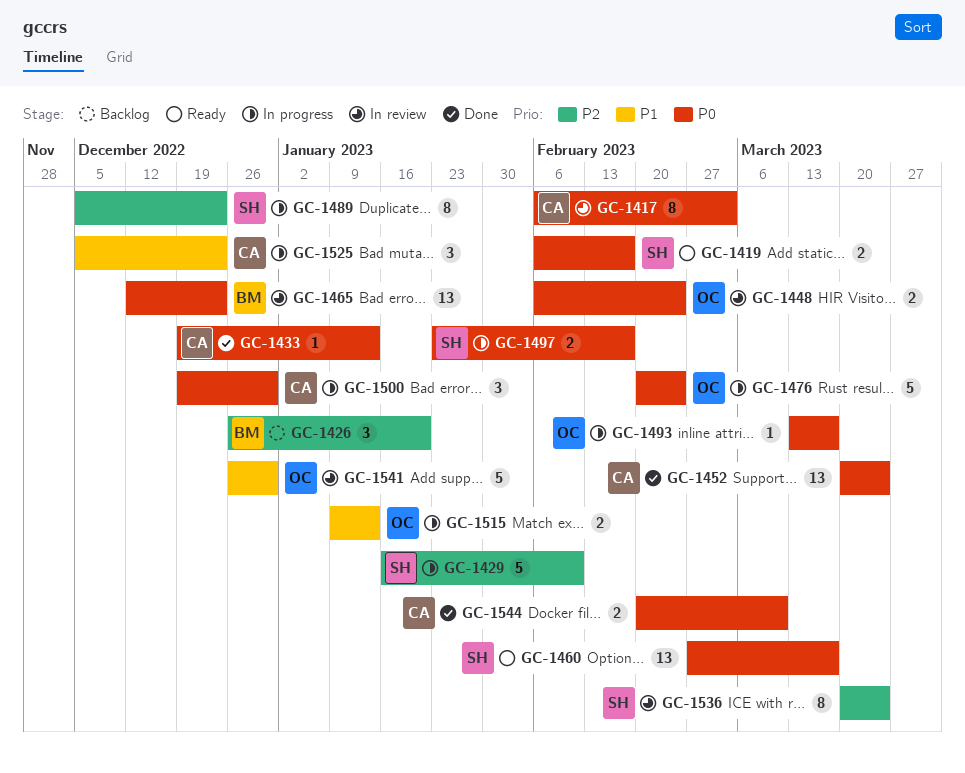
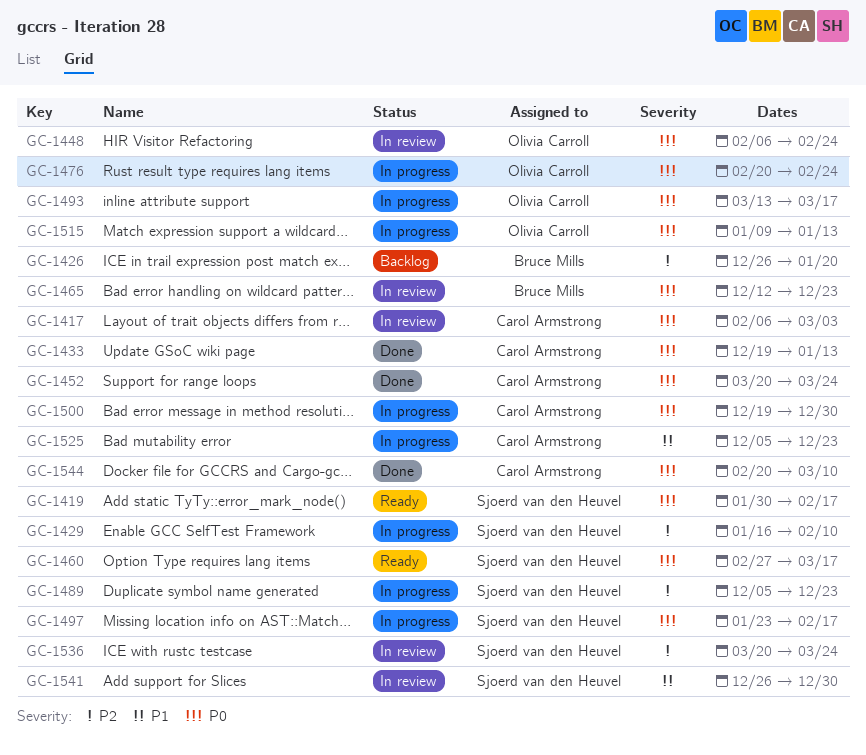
GC-1419, start: Feb 6 -> Jan 30
GC-1515, priority: P1 -> P0
GC-1541, owner: Olivia Carroll -> Sjoerd van den Heuvel

